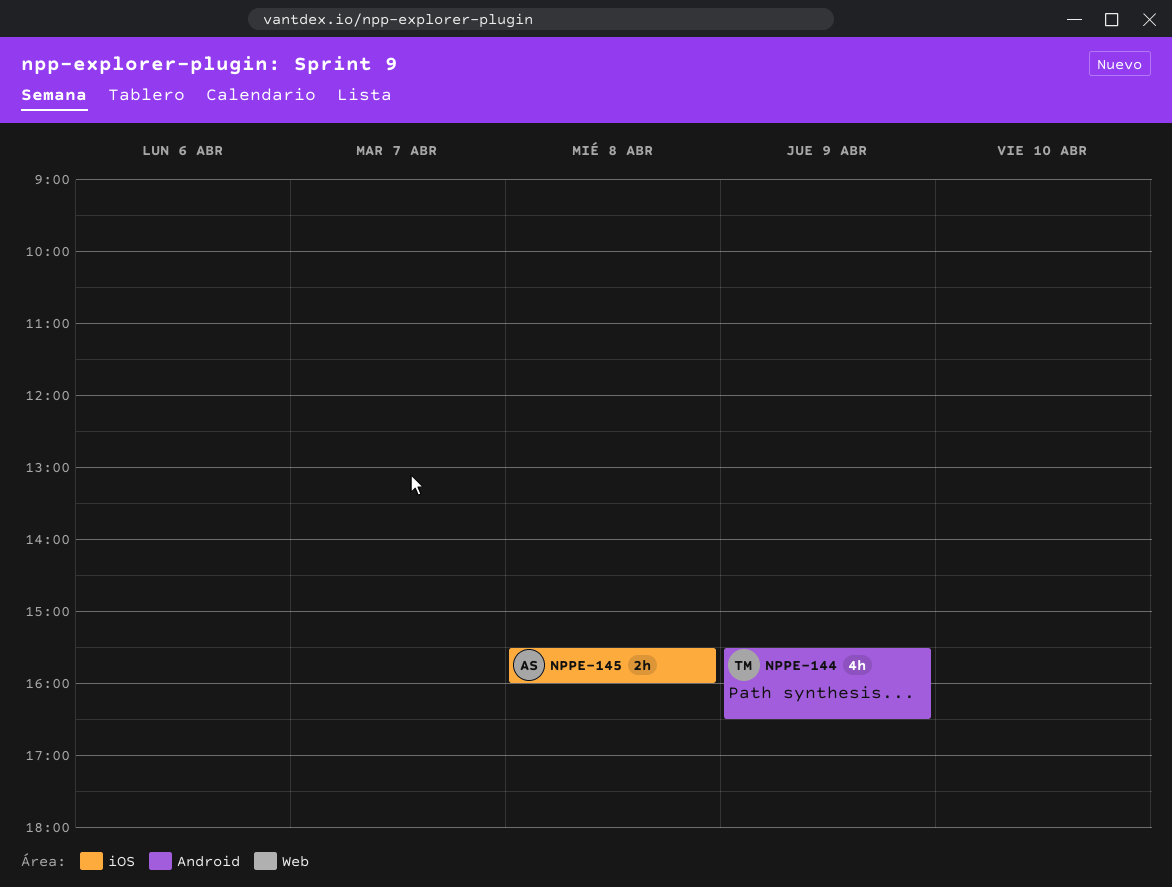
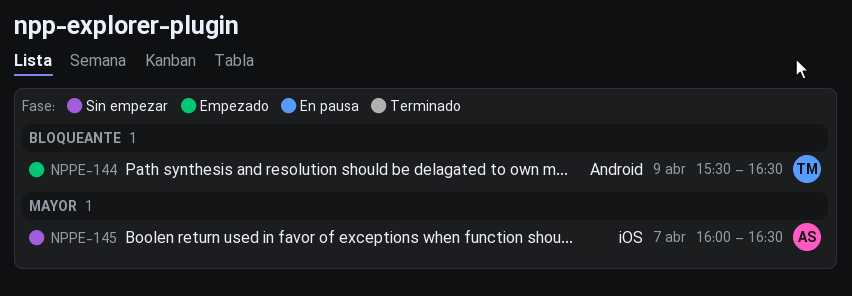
NPPE-145, day: Apr 8 -> Apr 7
NPPE-145, begins: 15:30 -> 16:00
NPPE-145, ends: 16:00 -> 16:30

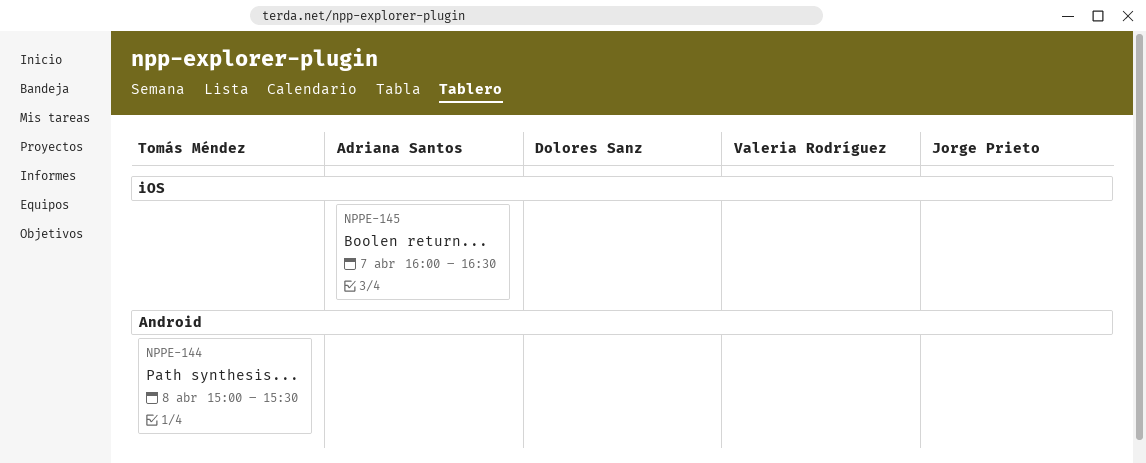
NPPE-144, day: Apr 9 -> Apr 8
NPPE-144, begins: 15:30 -> 15:00
NPPE-144, ends: 16:30 -> 15:30

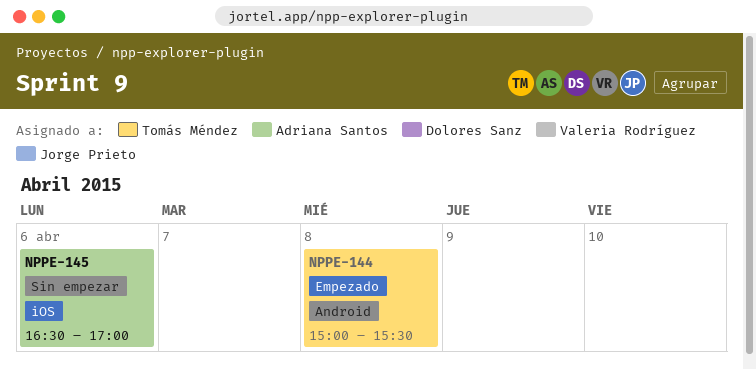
NPPE-145, day: Apr 7 -> Apr 6
NPPE-145, begins: 16:00 -> 16:30
NPPE-145, ends: 16:30 -> 17:00

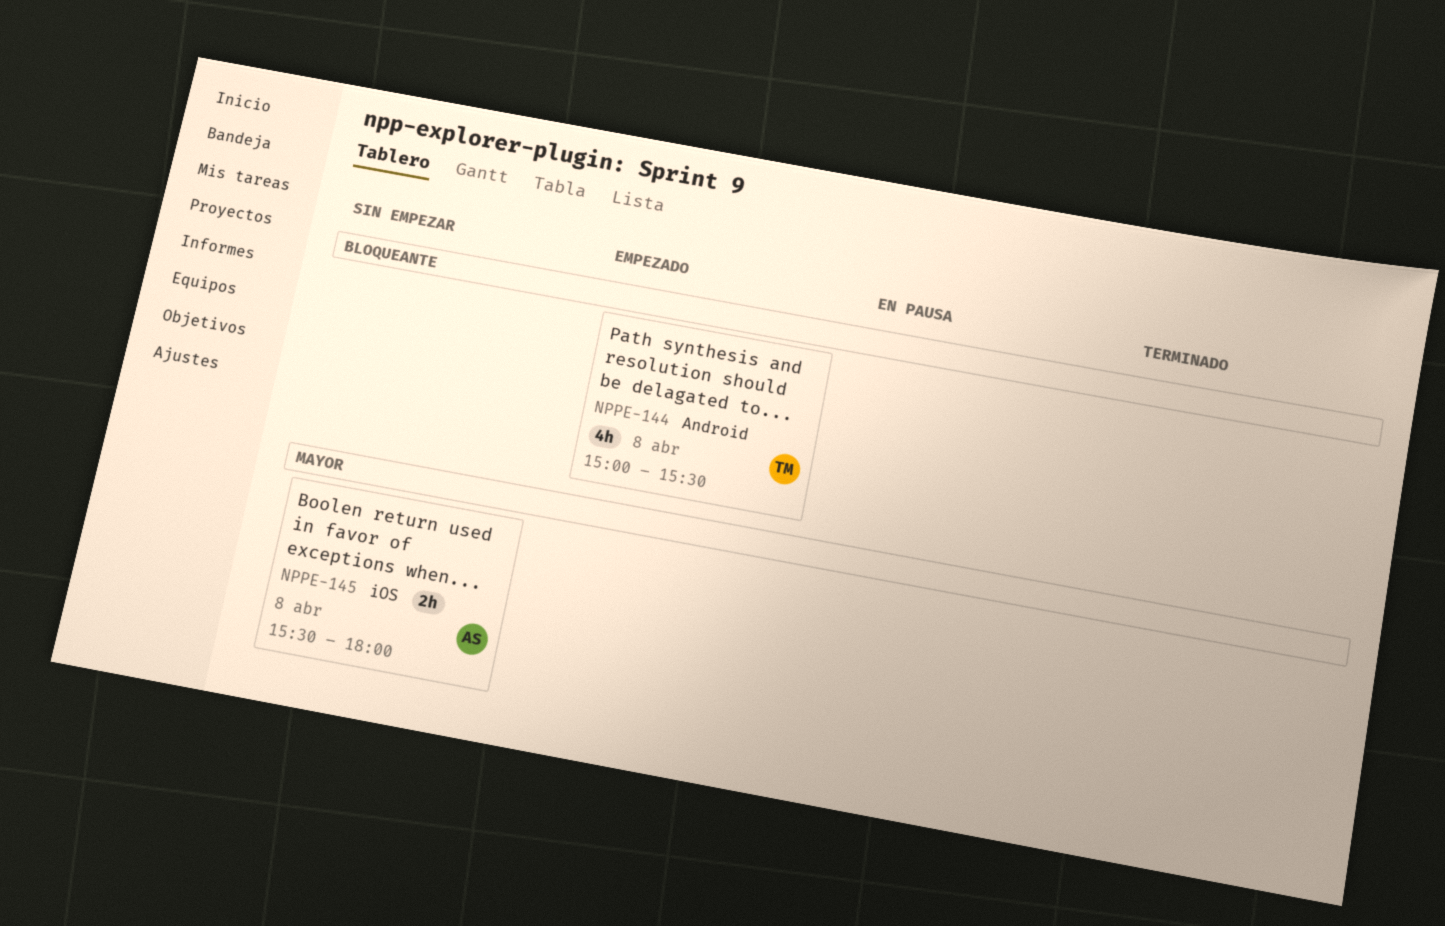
NPPE-145, day: Apr 6 -> Apr 8
NPPE-145, begins: 16:30 -> 15:30
NPPE-145, ends: 17:00 -> 18:00

